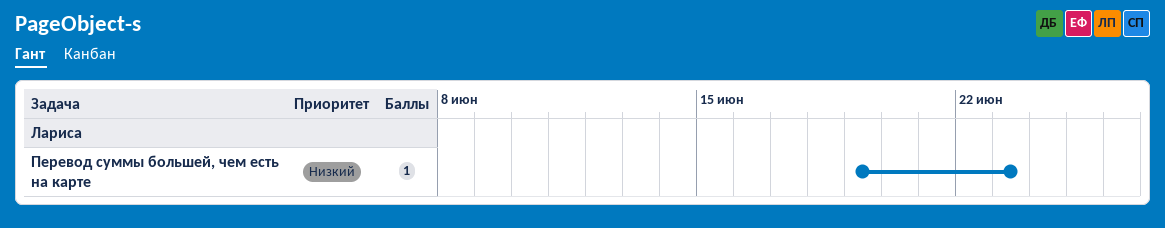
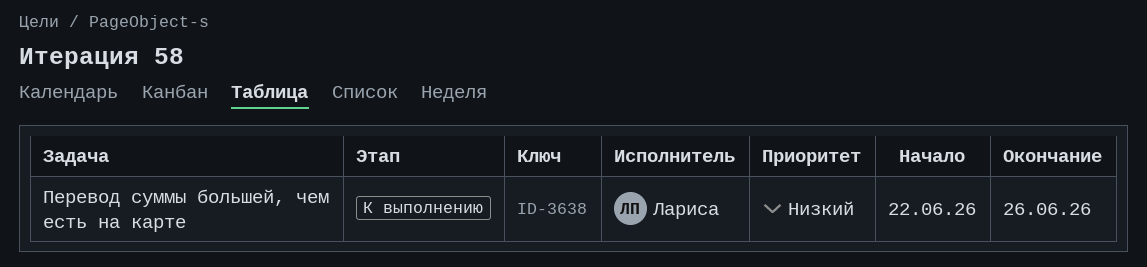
Перевод суммы большей, чем есть на карте, start: Jun 19 -> Jun 22
Перевод суммы большей, чем есть на карте, due: Jun 23 -> Jun 26

